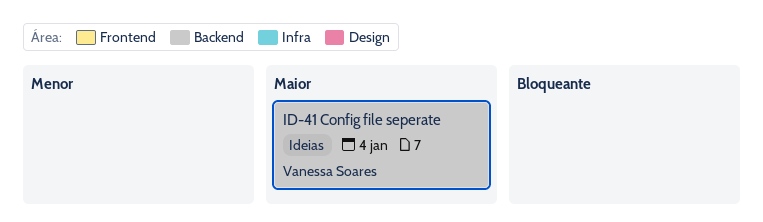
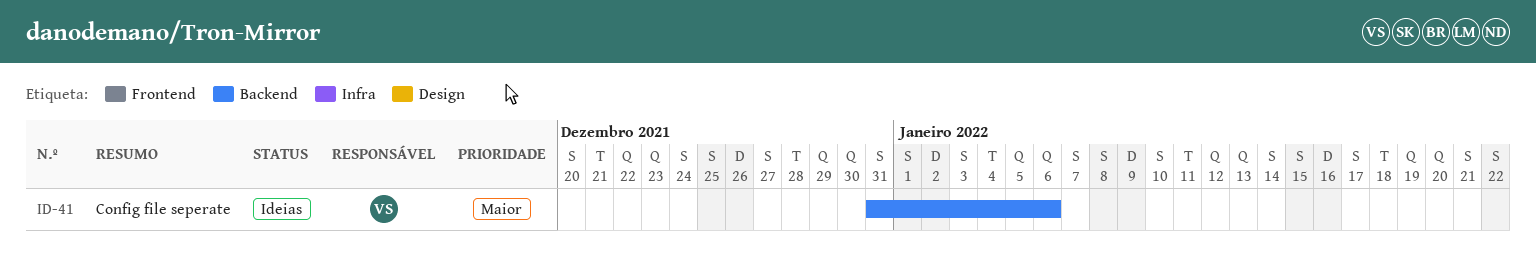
ID-41, due: Jan 4 -> Jan 6

